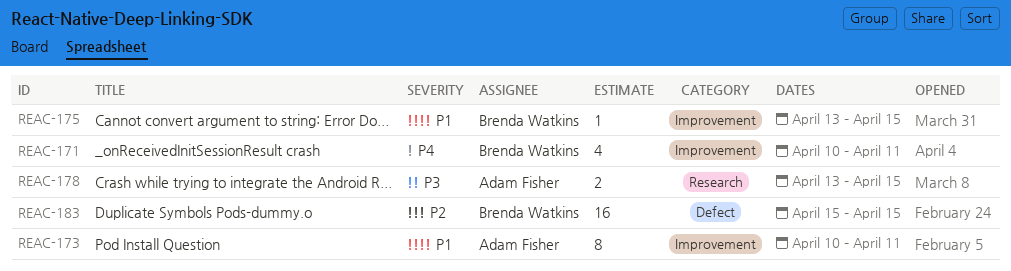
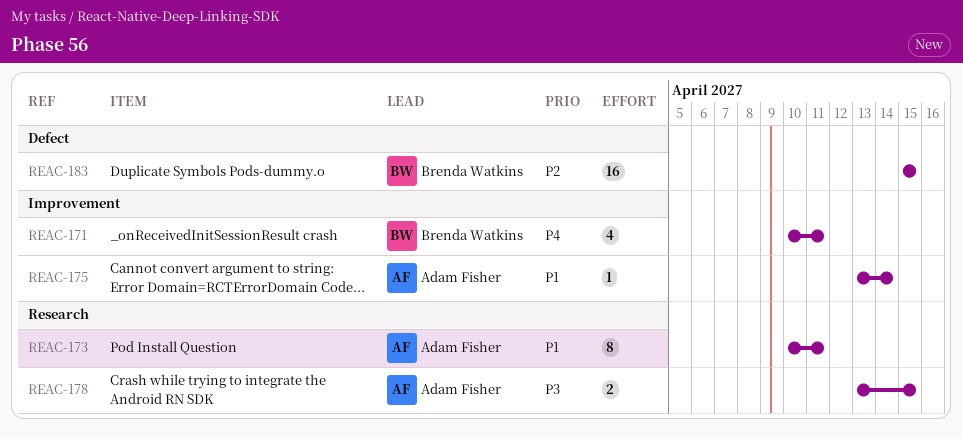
REAC-173, label: Improvement -> Research
REAC-175, owner: Brenda Watkins -> Adam Fisher
REAC-175, due: Apr 15 -> Apr 14

